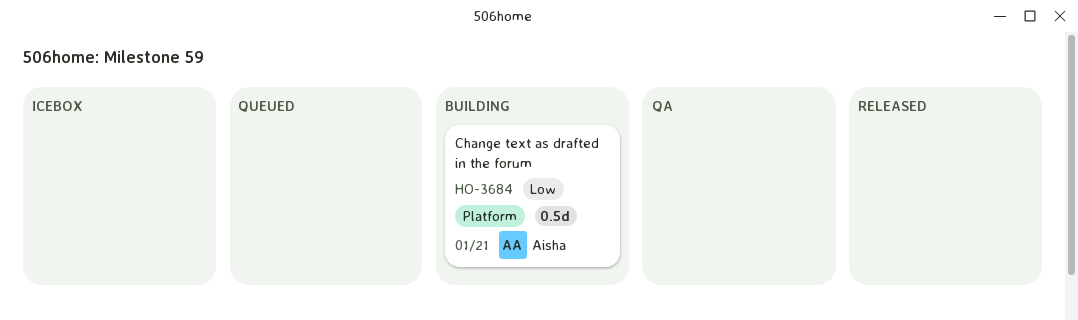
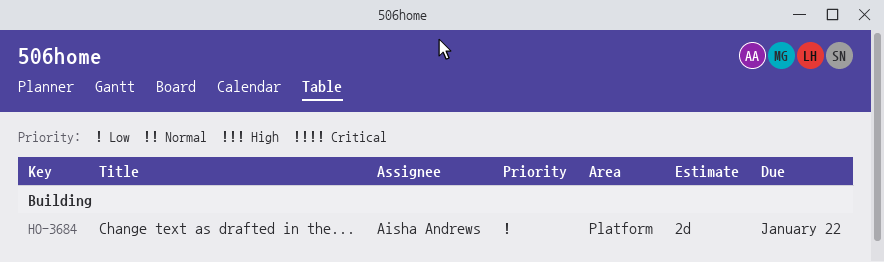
HO-3684, estimate: 0.5d -> 2d
HO-3684, due: Jan 21 -> Jan 22

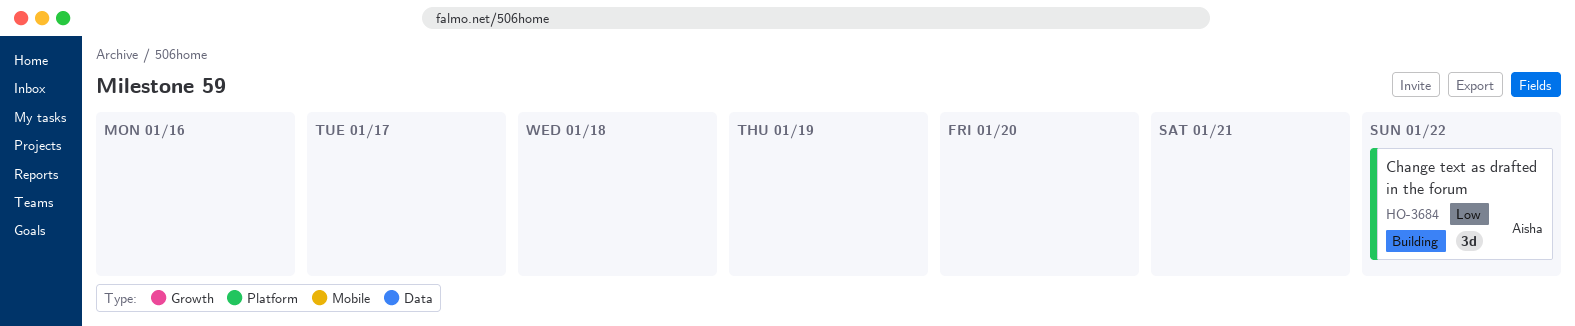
HO-3684, estimate: 2d -> 3d

